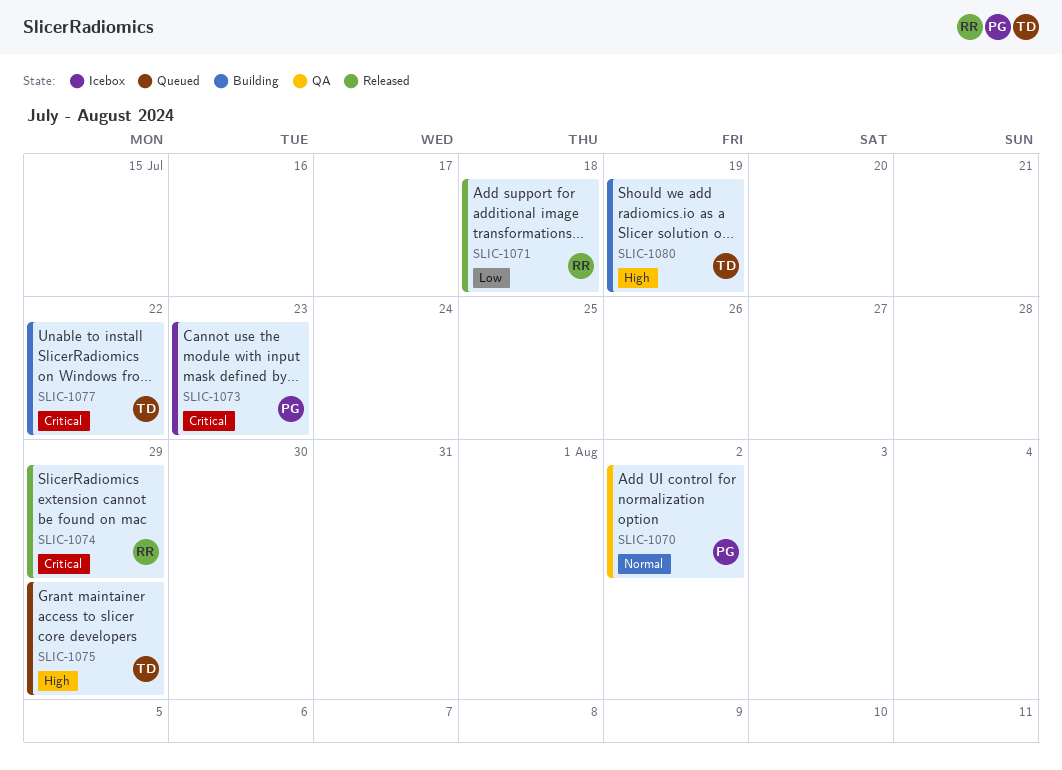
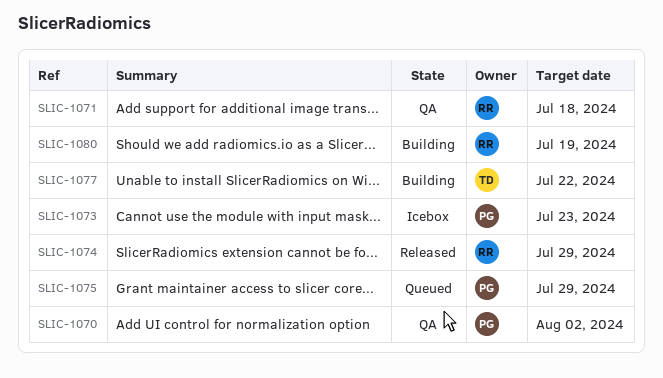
SLIC-1071, status: Released -> QA
SLIC-1075, owner: TD -> PG
SLIC-1080, owner: TD -> RR

